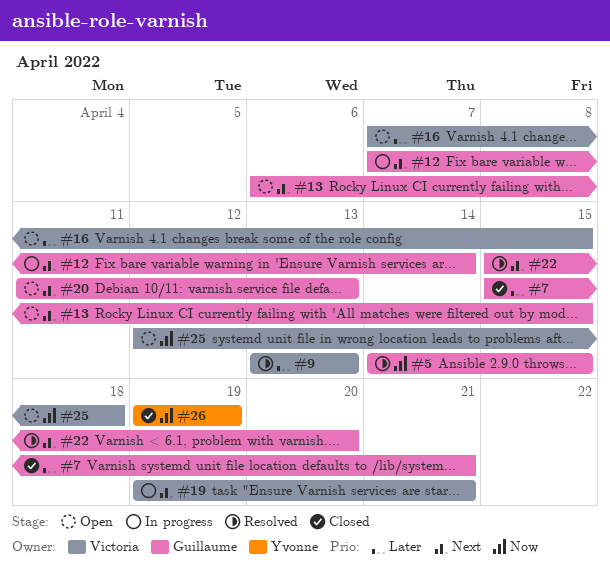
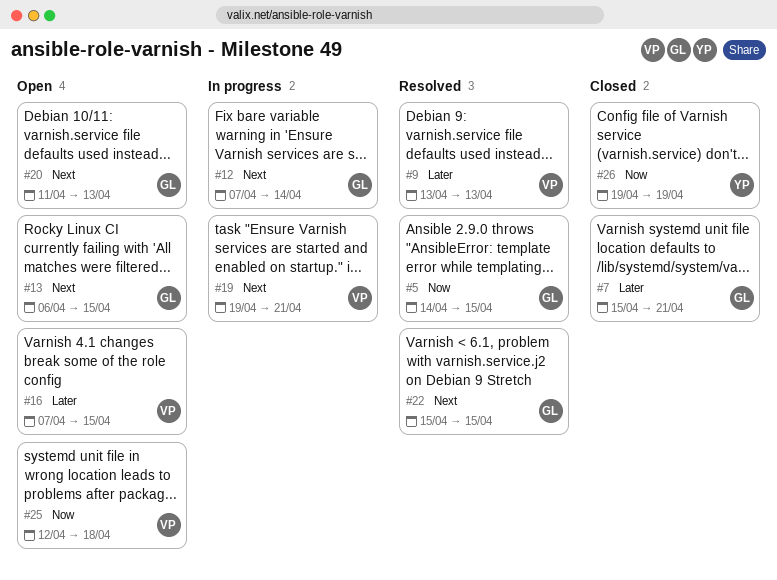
#22, due: Apr 20 -> Apr 15

